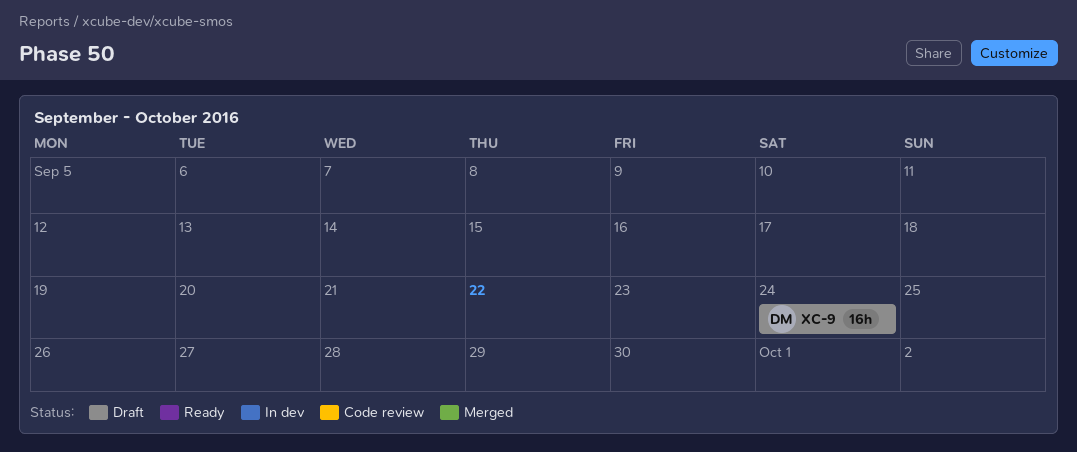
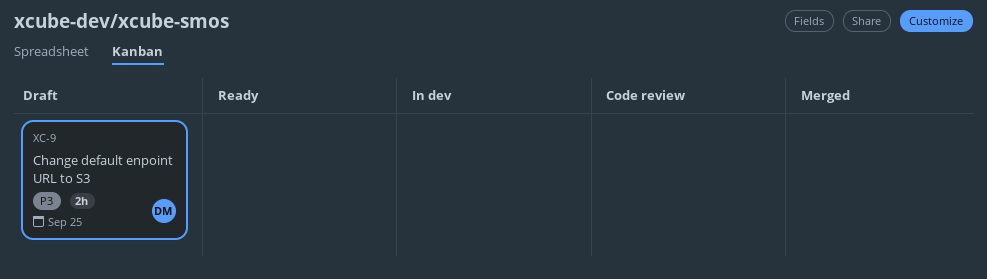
XC-9, estimate: 16h -> 2h
XC-9, due: Sep 24 -> Sep 25

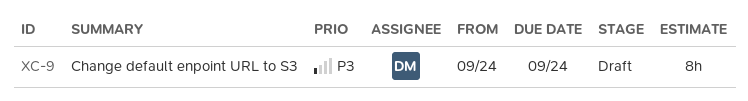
XC-9, estimate: 2h -> 8h
XC-9, due: Sep 25 -> Sep 24

